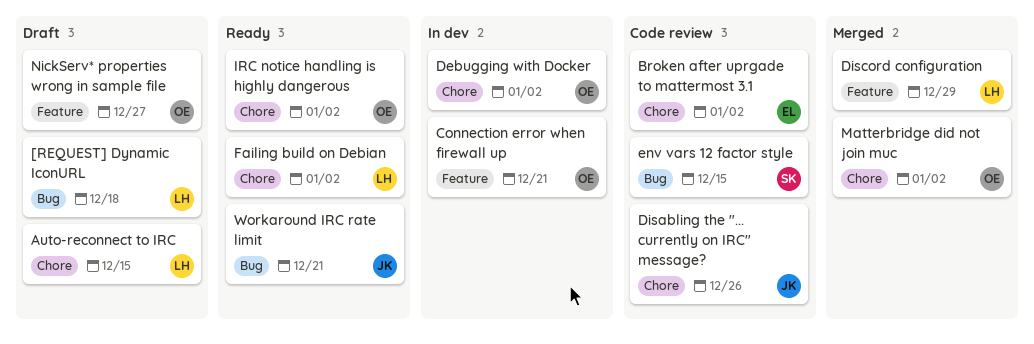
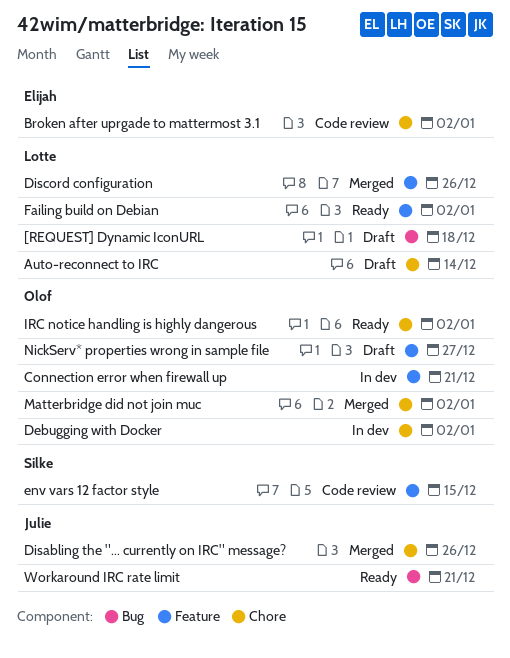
Auto-reconnect to IRC, due: Dec 15 -> Dec 14
Disabling the "... currently on IRC" message?, status: Code review -> Merged
Discord configuration, due: Dec 29 -> Dec 26
env vars 12 factor style, label: Bug -> Feature
Failing build on Debian, label: Chore -> Feature

